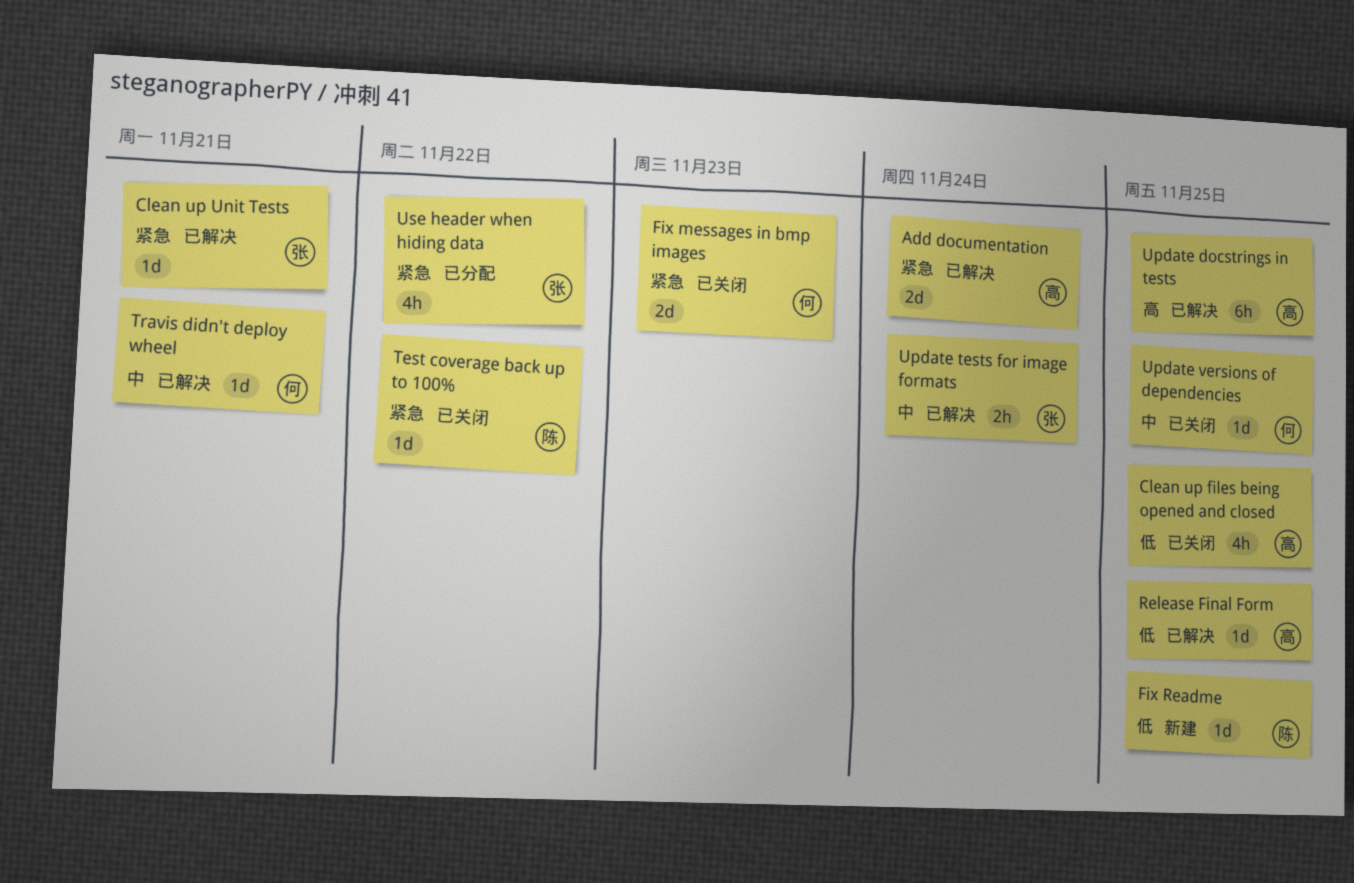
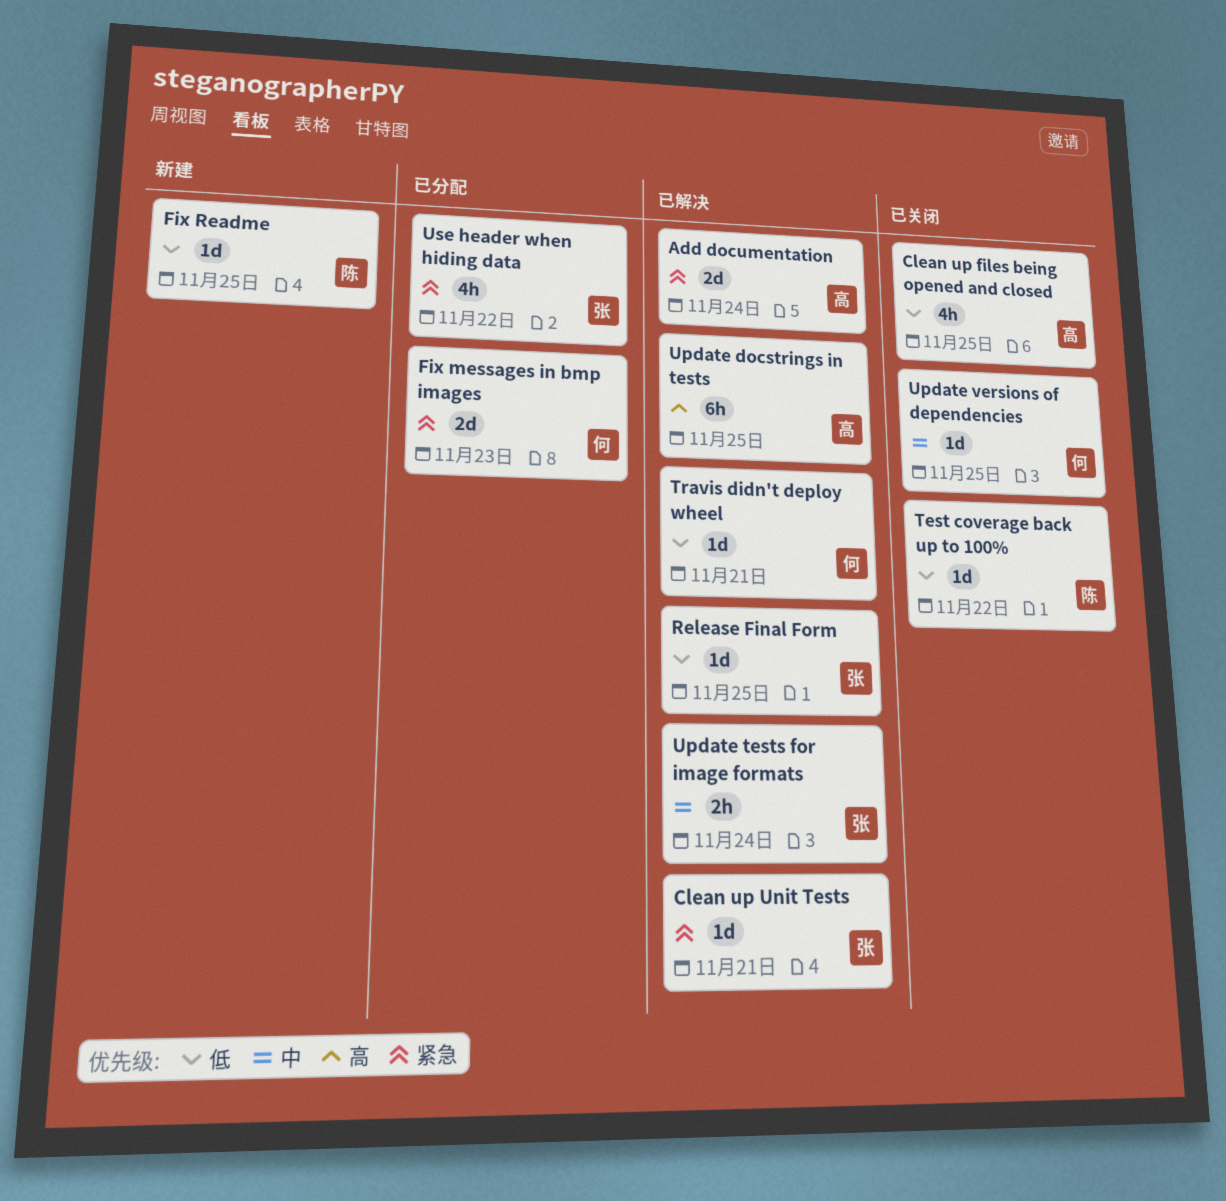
Fix messages in bmp images, status: 已关闭 -> 已分配
Release Final Form, owner: 高 -> 张
Test coverage back up to 100%, priority: 紧急 -> 低
Travis didn't deploy wheel, priority: 中 -> 低

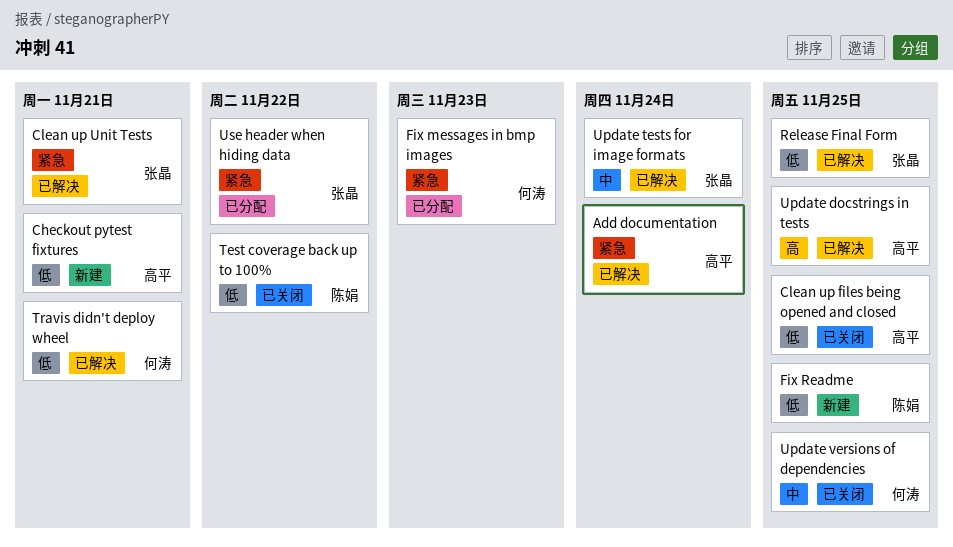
Checkout pytest fixtures: none -> present

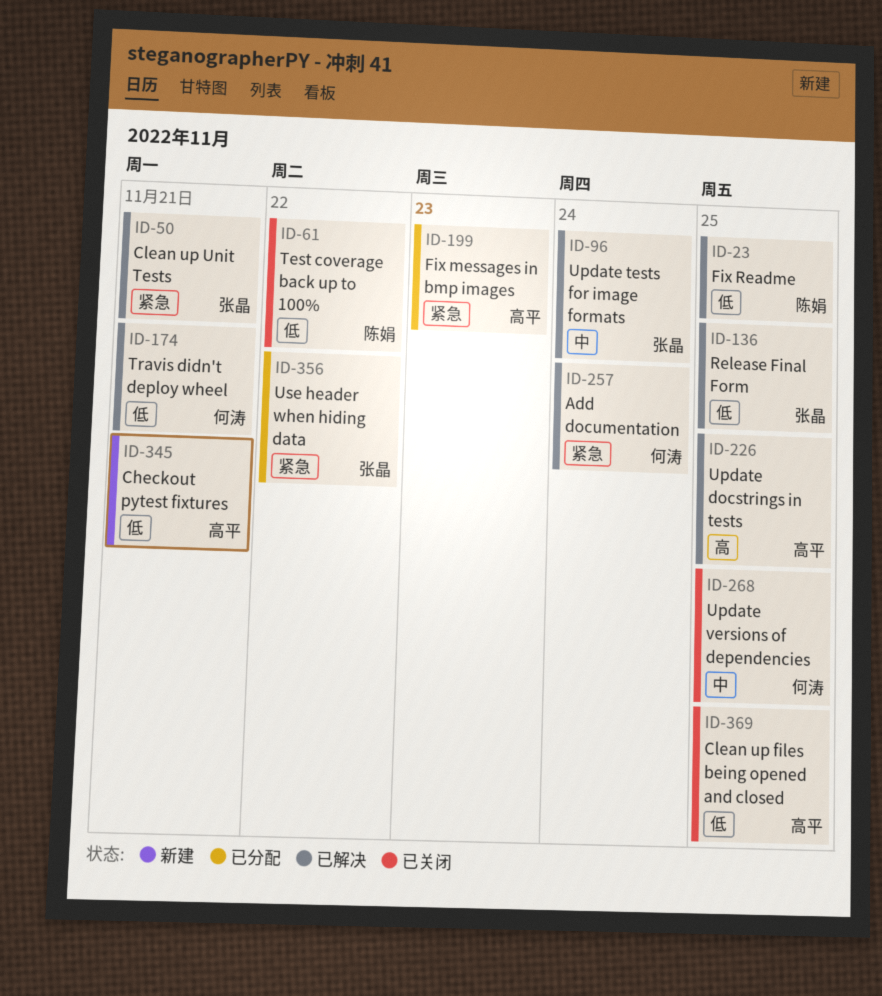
Add documentation, owner: 高平 -> 何涛
Fix messages in bmp images, owner: 何涛 -> 高平
Fix Readme, status: 新建 -> 已解决

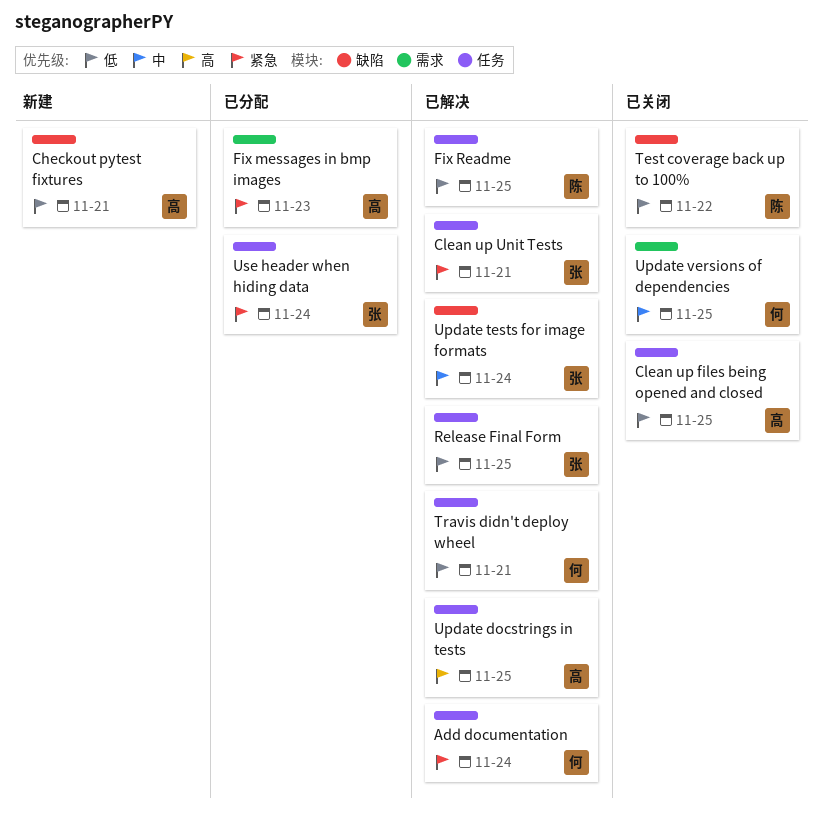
Use header when hiding data, due: Nov 22 -> Nov 24

